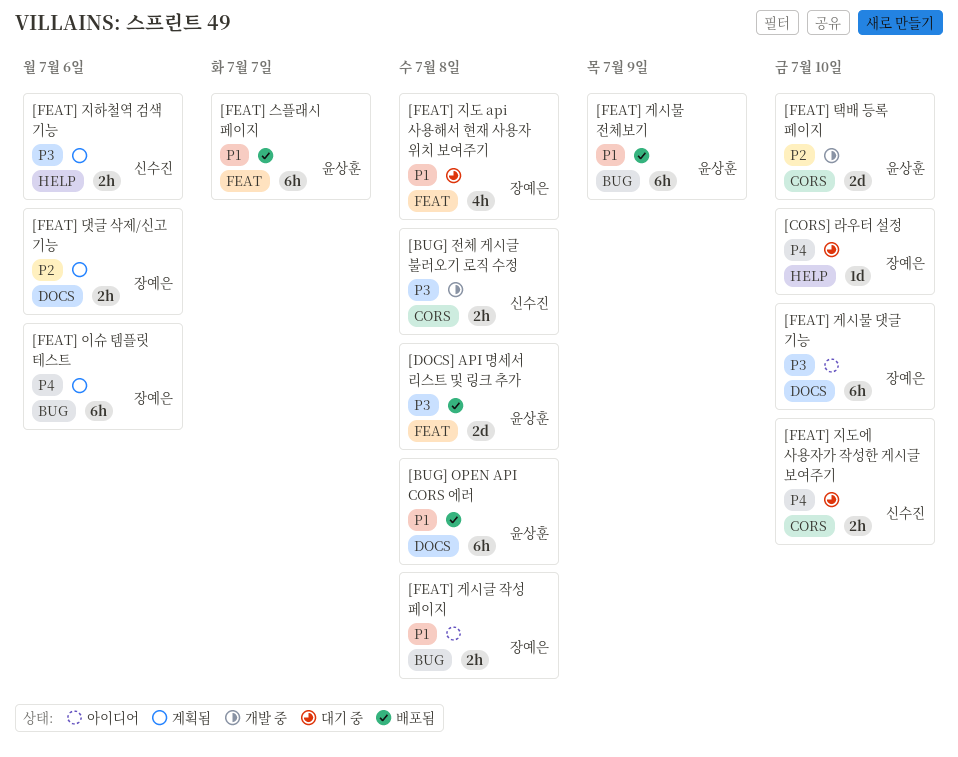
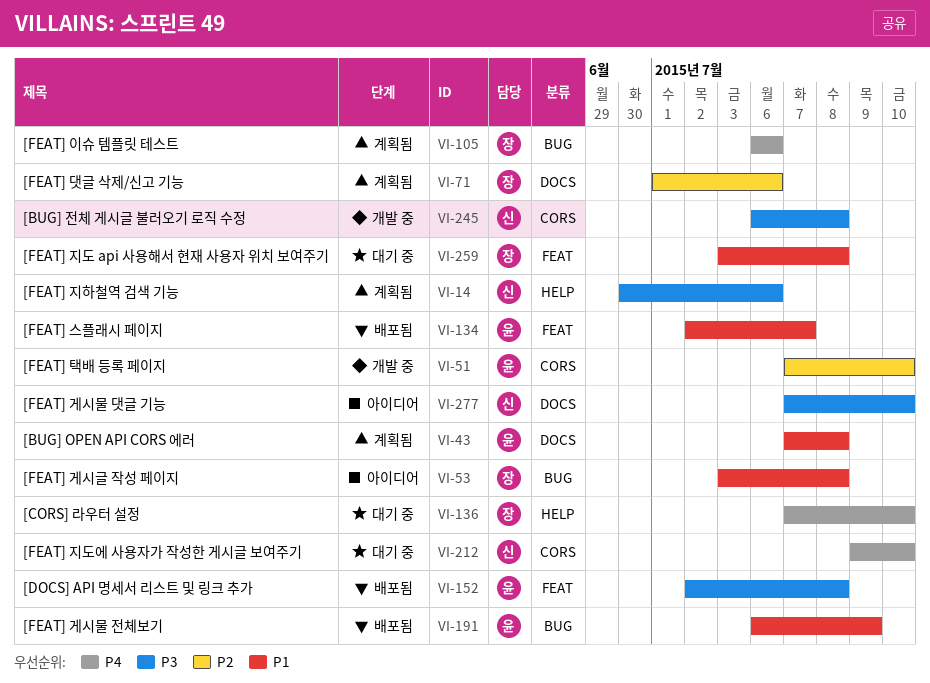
[BUG] OPEN API CORS 에러, status: 배포됨 -> 계획됨
[FEAT] 게시물 댓글 기능, owner: 장예은 -> 신수진

